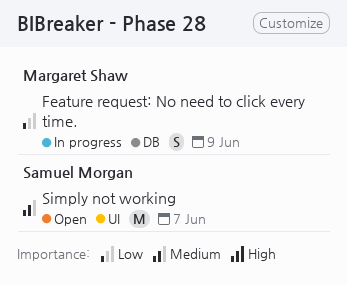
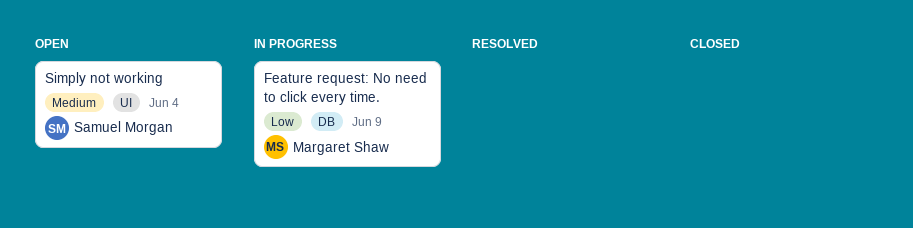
Simply not working, due: Jun 7 -> Jun 4

